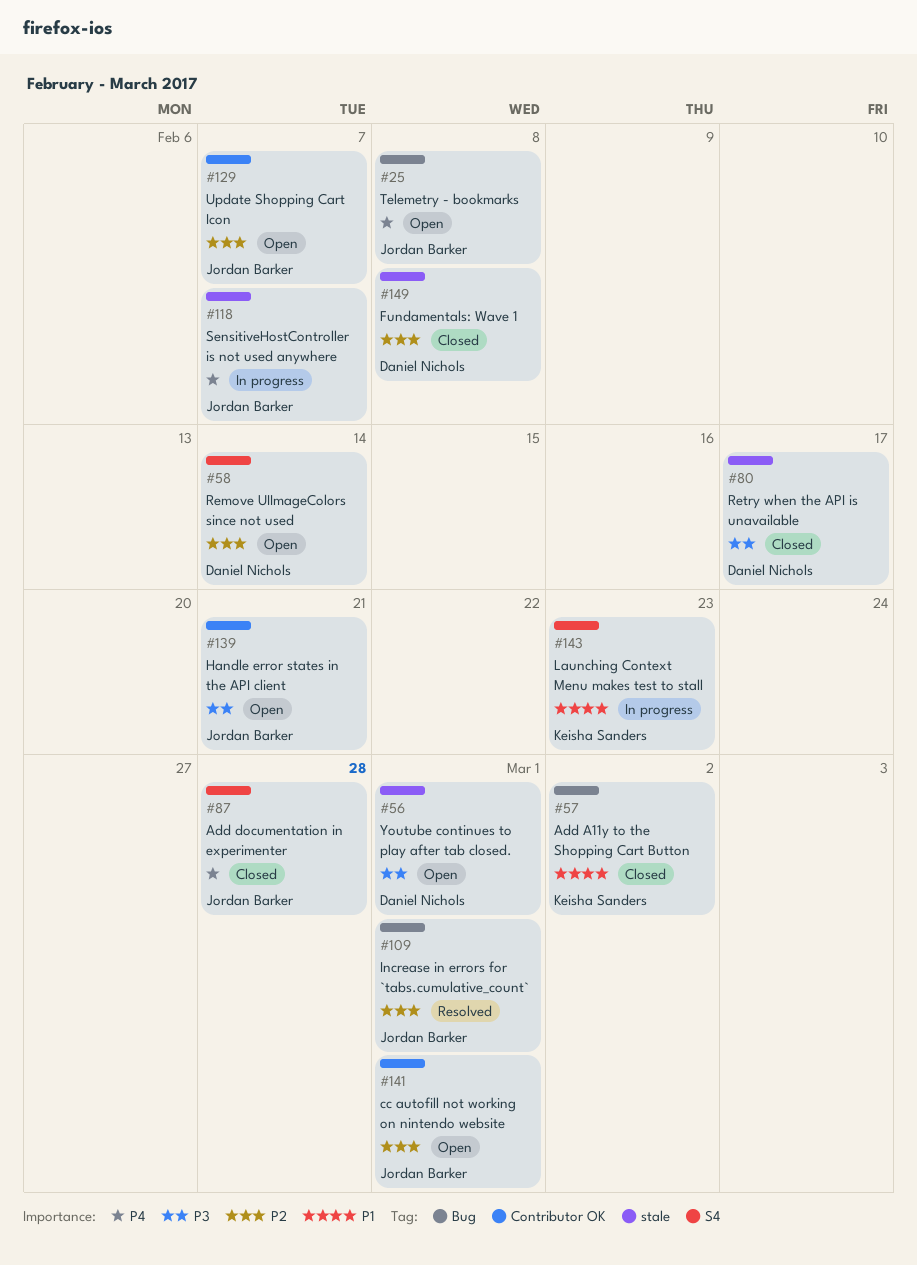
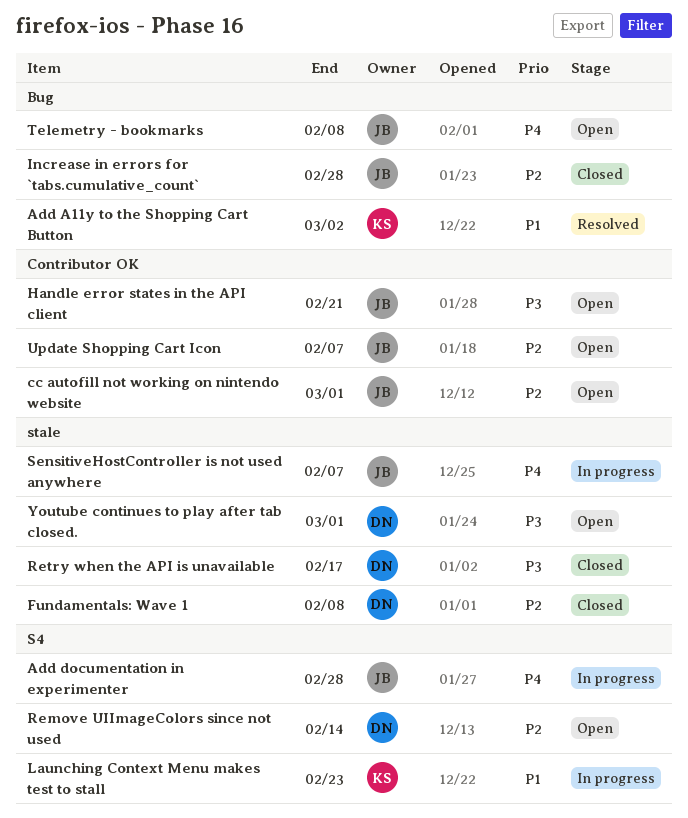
Add A11y to the Shopping Cart Button, status: Closed -> Resolved
Add documentation in experimenter, status: Closed -> In progress
Increase in errors for `tabs.cumulative_count`, status: Resolved -> Closed
Increase in errors for `tabs.cumulative_count`, due: Mar 1 -> Feb 28

